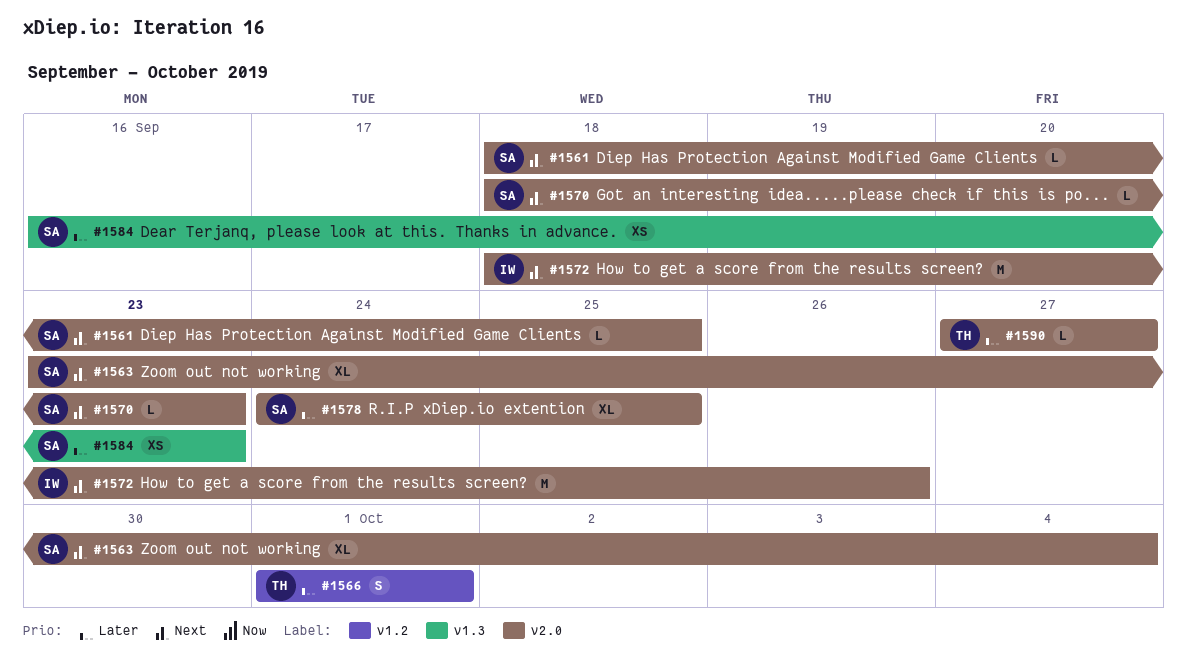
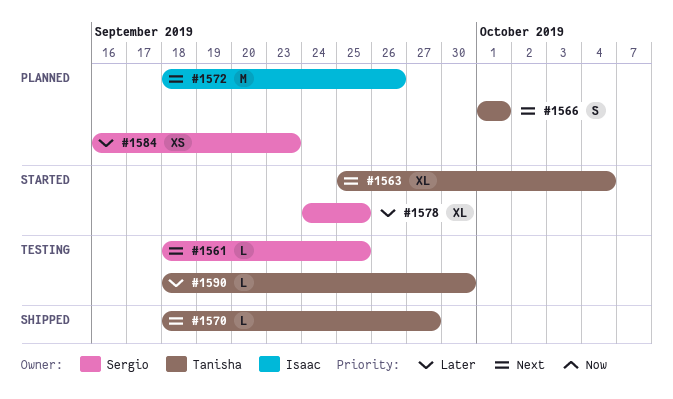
#1563, owner: Sergio -> Tanisha
#1563, start: Sep 23 -> Sep 25
#1566, priority: Later -> Next
#1570, owner: Sergio -> Tanisha
#1570, due: Sep 23 -> Sep 27
#1590, start: Sep 27 -> Sep 18
#1590, due: Sep 27 -> Sep 30

